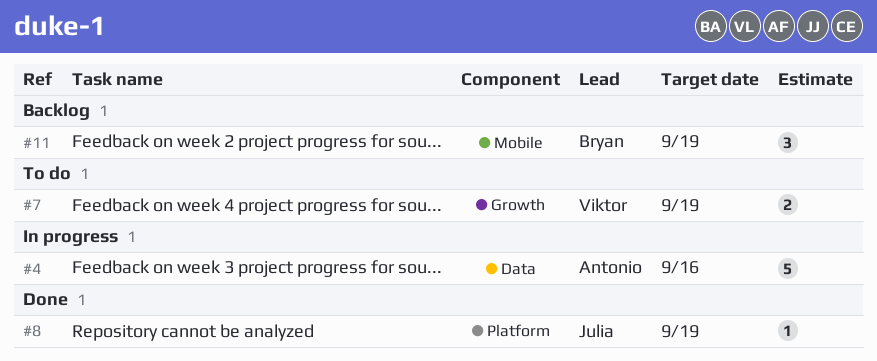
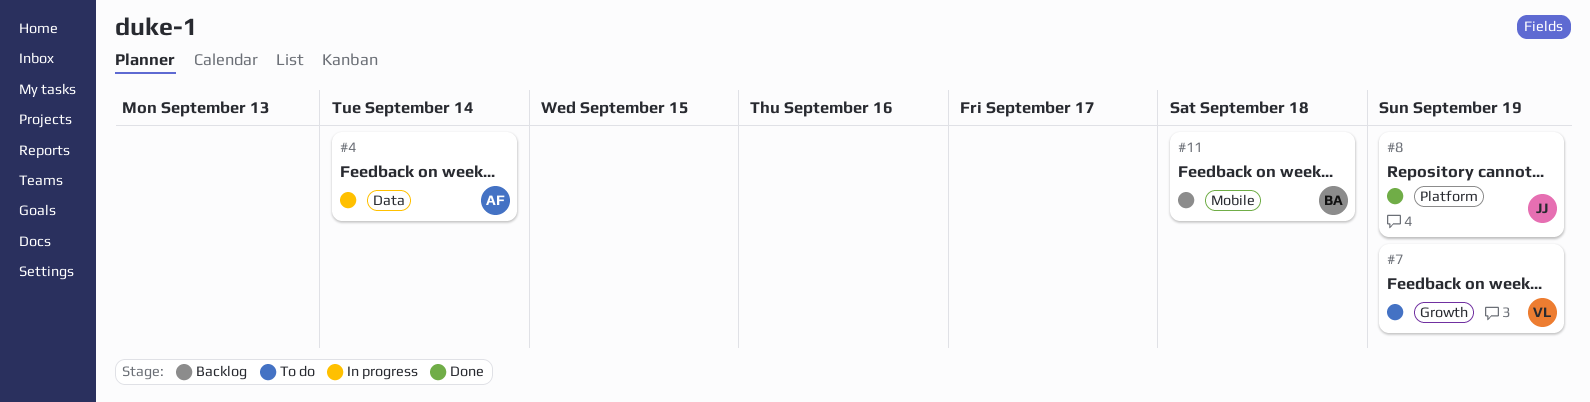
#4, due: Sep 16 -> Sep 14
#11, due: Sep 19 -> Sep 18

